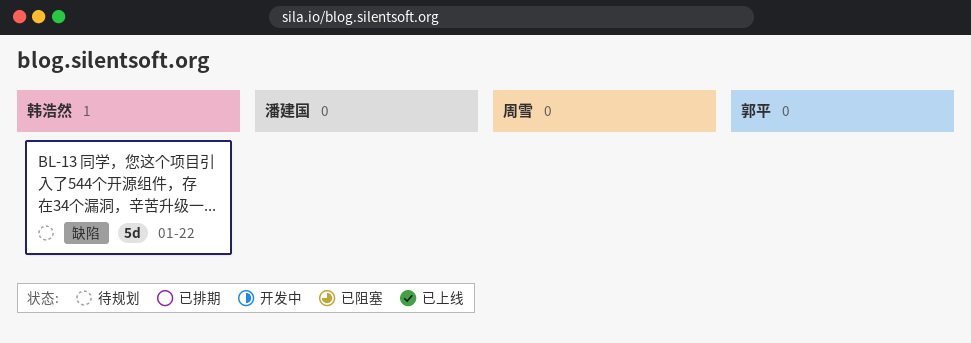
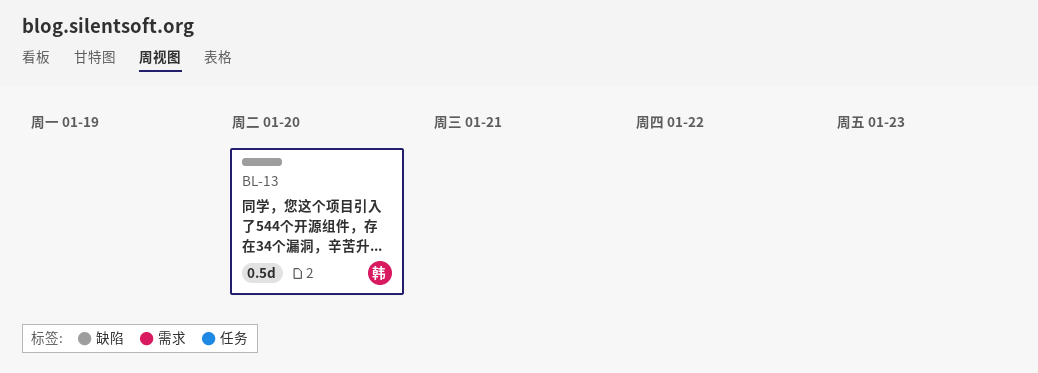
BL-13, estimate: 5d -> 0.5d
BL-13, due: Jan 22 -> Jan 20

